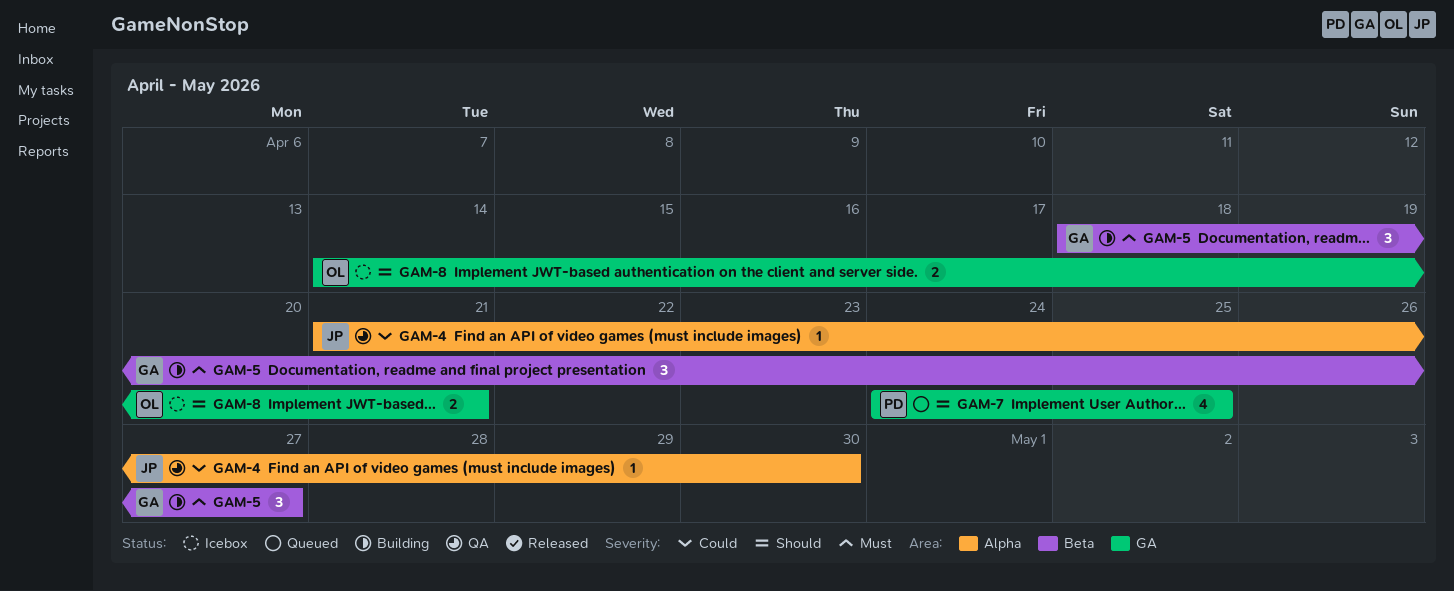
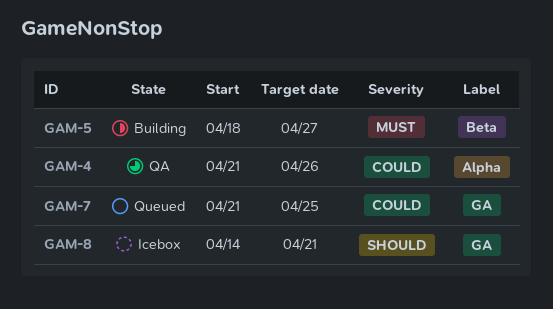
GAM-4, due: Apr 30 -> Apr 26
GAM-7, priority: Should -> Could
GAM-7, start: Apr 24 -> Apr 21

